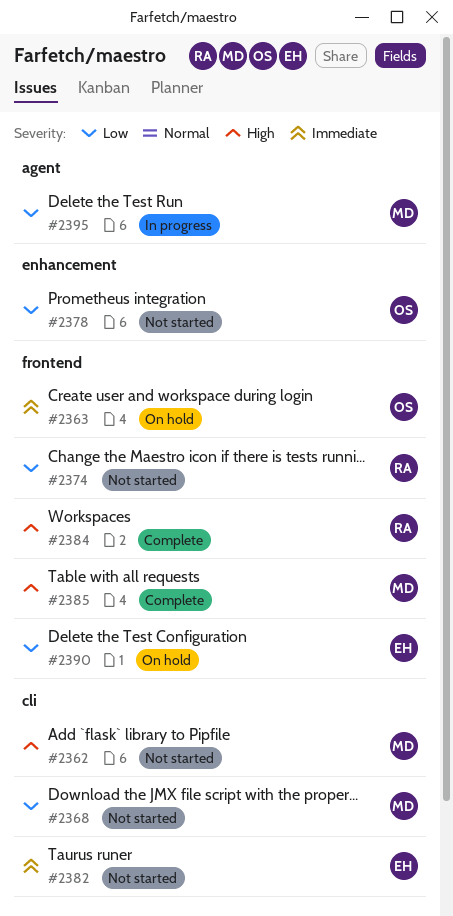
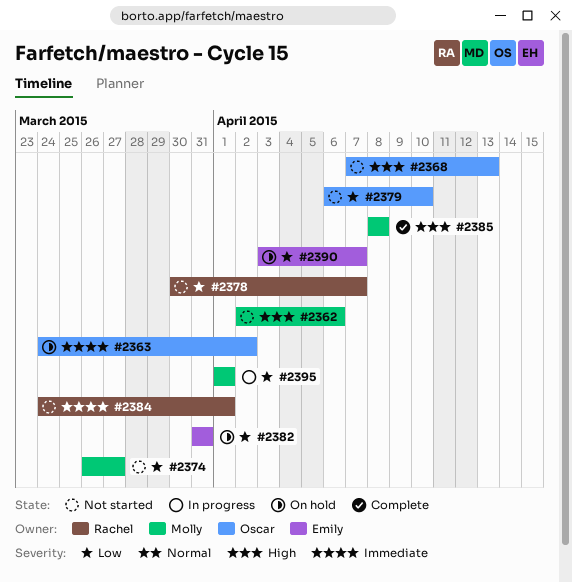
#2368, owner: Molly -> Oscar
#2368, priority: Low -> High
#2374, owner: Rachel -> Molly
#2378, owner: Oscar -> Rachel
#2379: none -> present
#2382, status: Not started -> On hold
#2382, priority: Immediate -> Low
#2384, status: Complete -> Not started
#2384, priority: High -> Immediate

